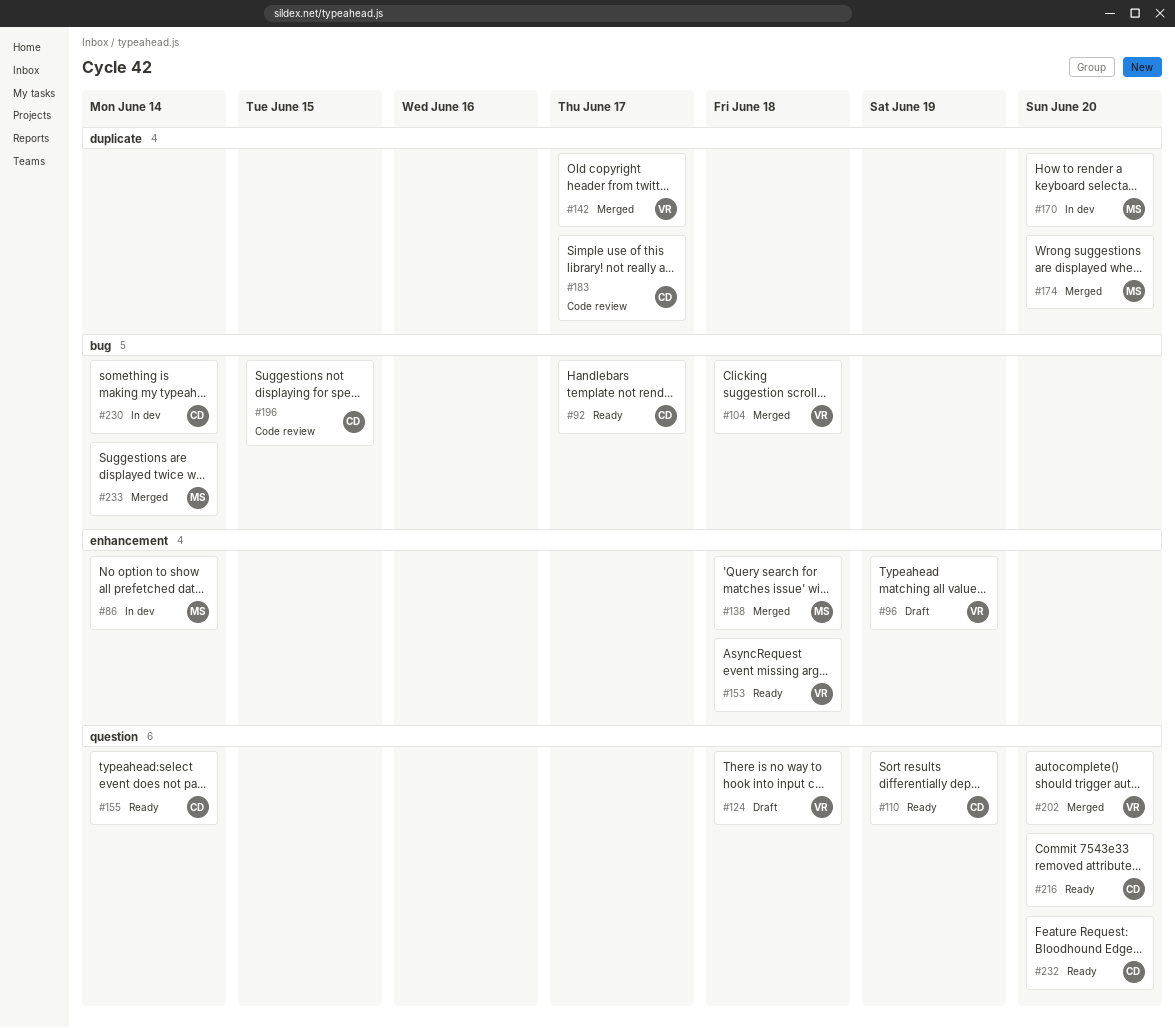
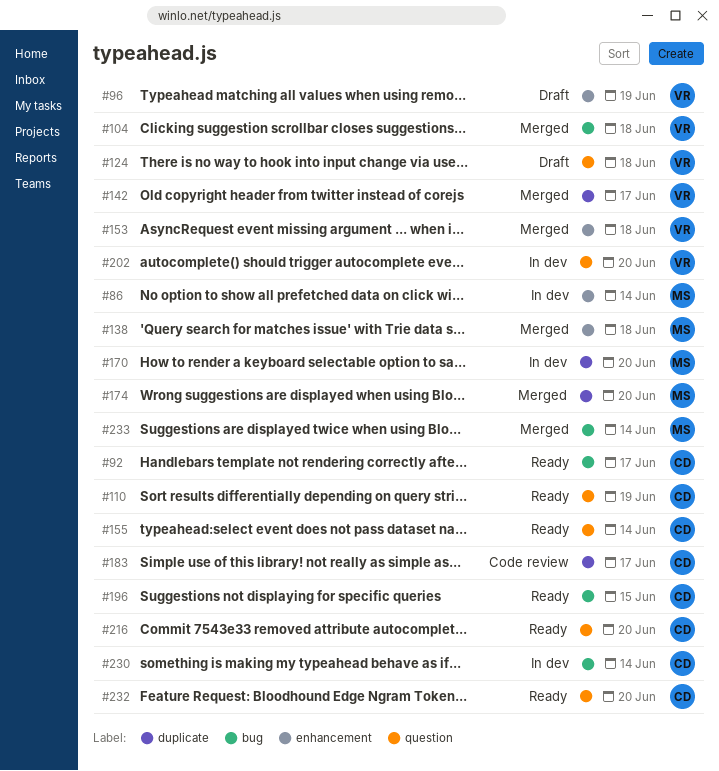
#153, status: Ready -> Merged
#196, status: Code review -> Ready
#202, status: Merged -> In dev

